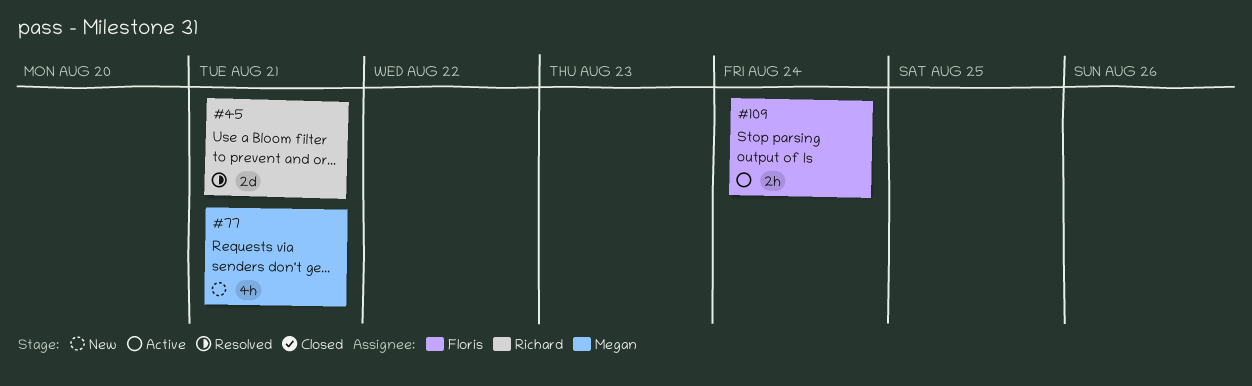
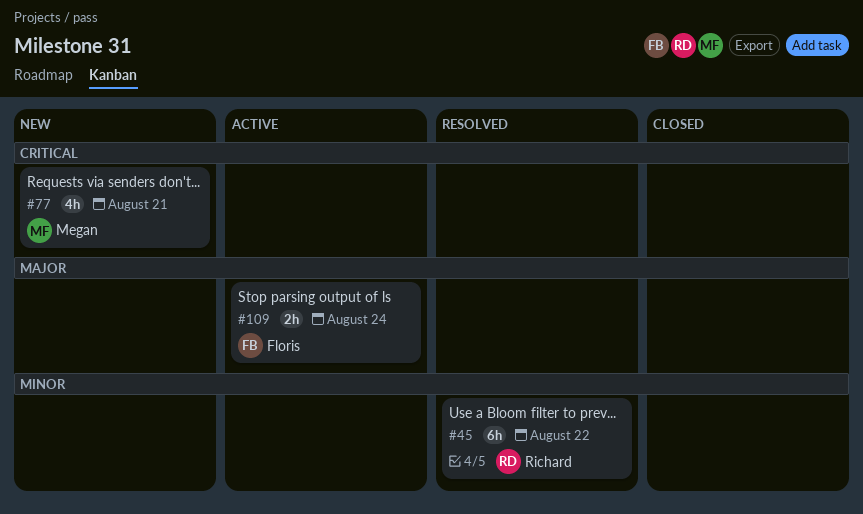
#45, estimate: 2d -> 6h
#45, due: Aug 21 -> Aug 22

